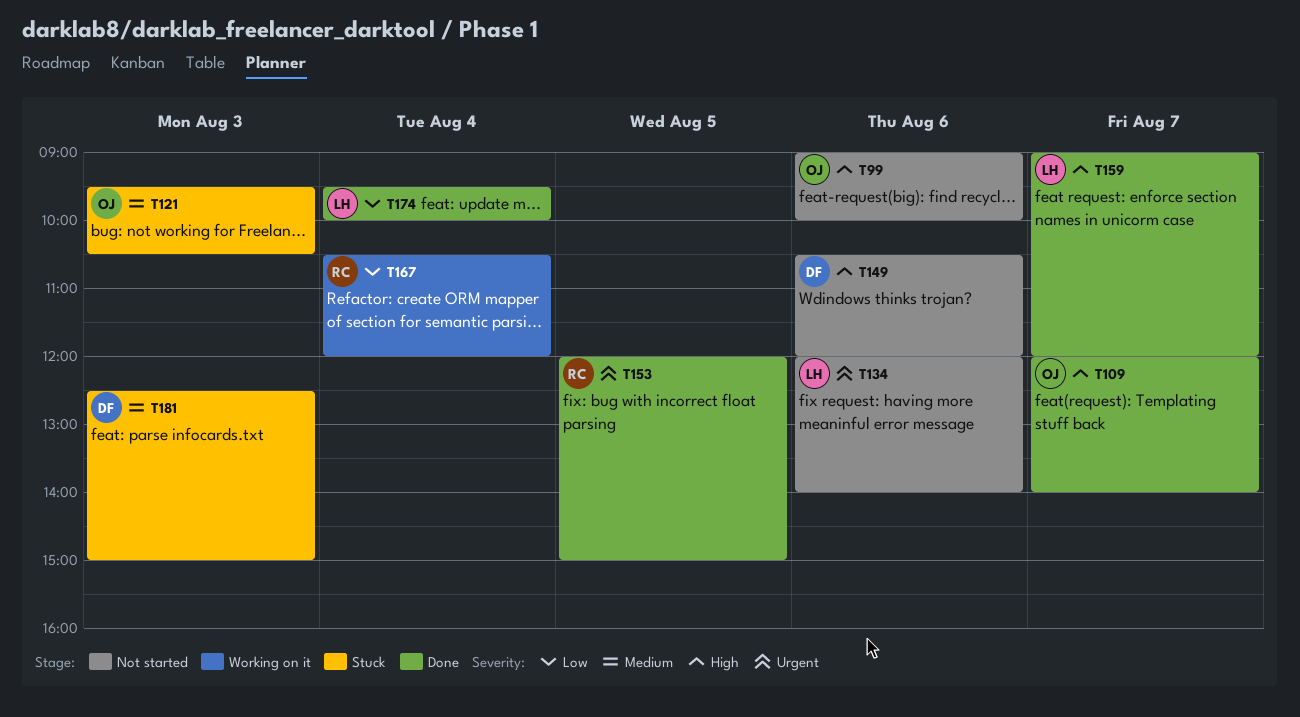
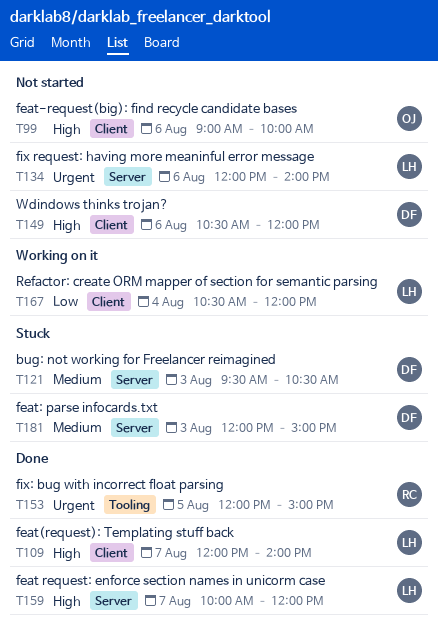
T109, owner: OJ -> LH
T121, owner: OJ -> DF
T159, begins: 09:00 -> 10:00
T167, owner: RC -> LH
T174: present -> none
T181, begins: 12:30 -> 12:00

